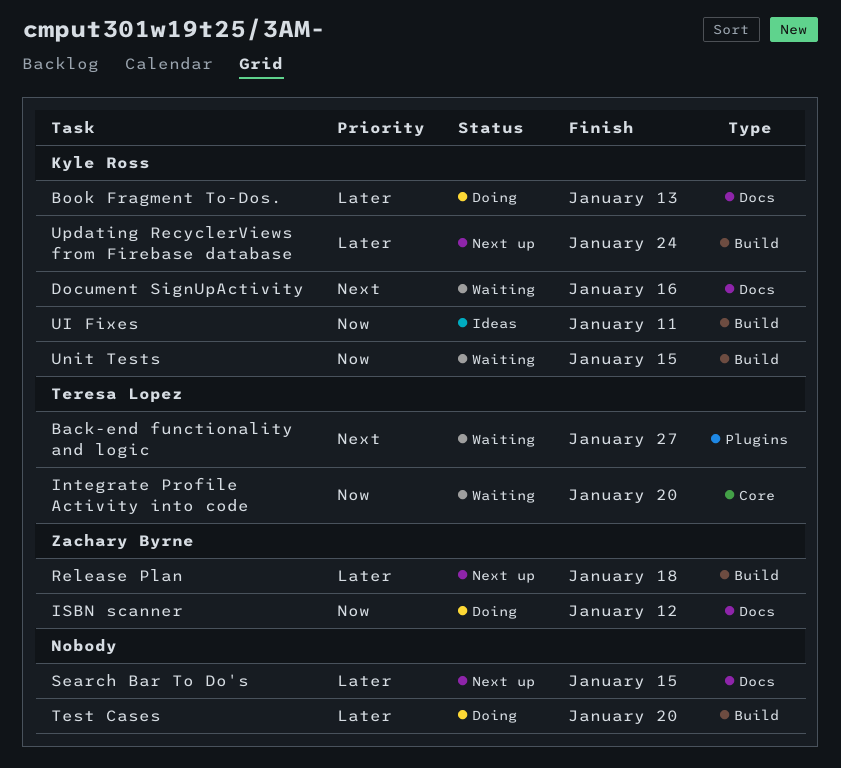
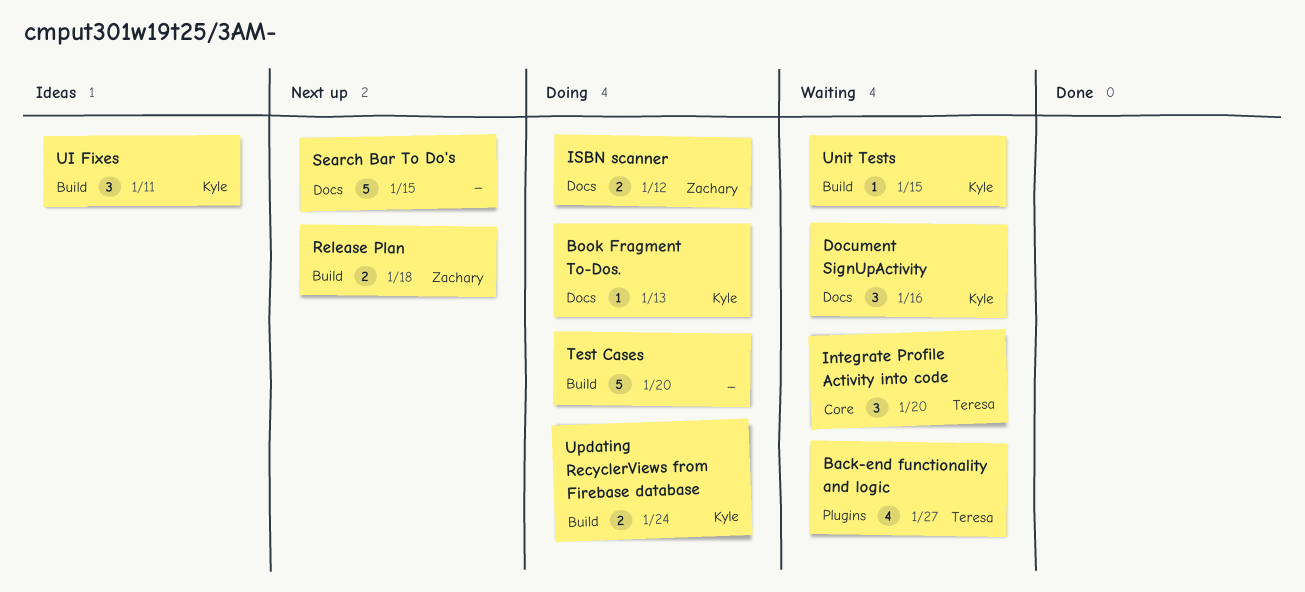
Updating RecyclerViews from Firebase database, status: Next up -> Doing

